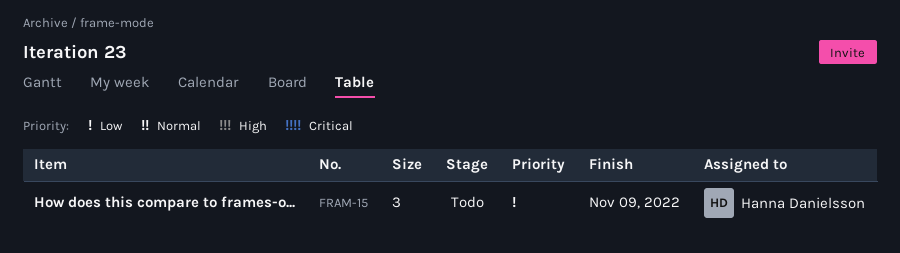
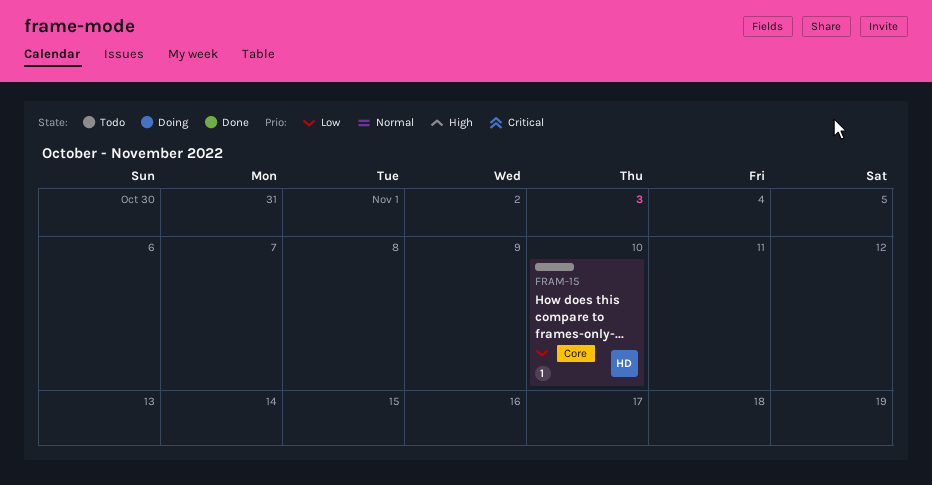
FRAM-15, estimate: 3 -> 1
FRAM-15, due: Nov 9 -> Nov 10

